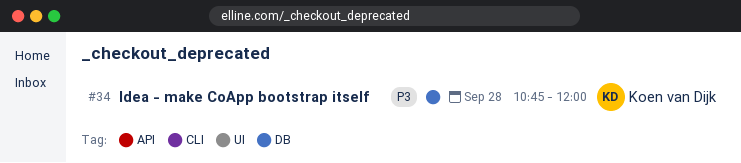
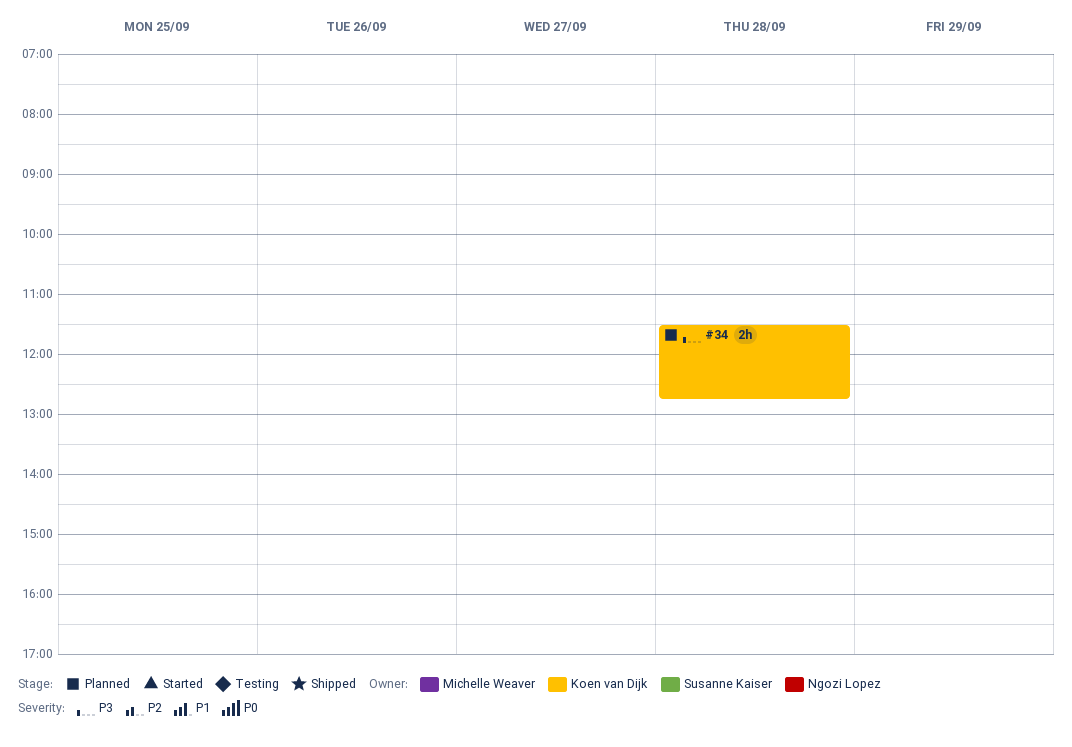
#34, begins: 10:45 -> 11:30
#34, ends: 12:00 -> 12:45

